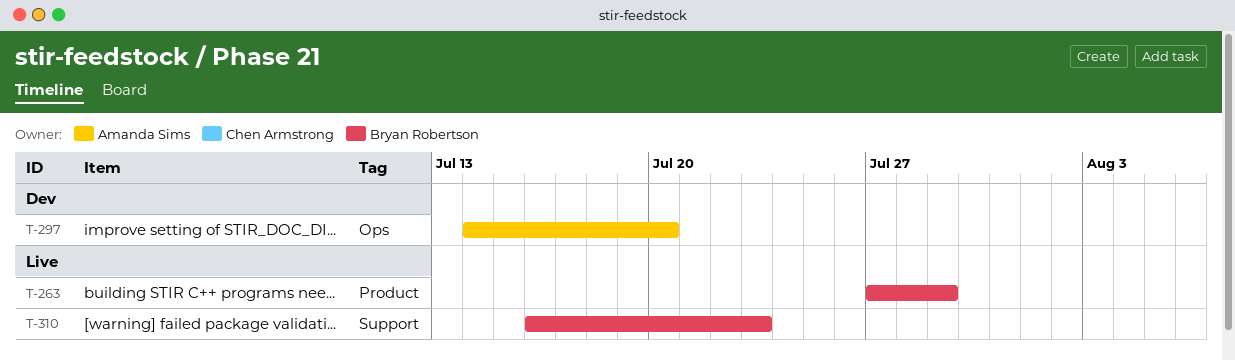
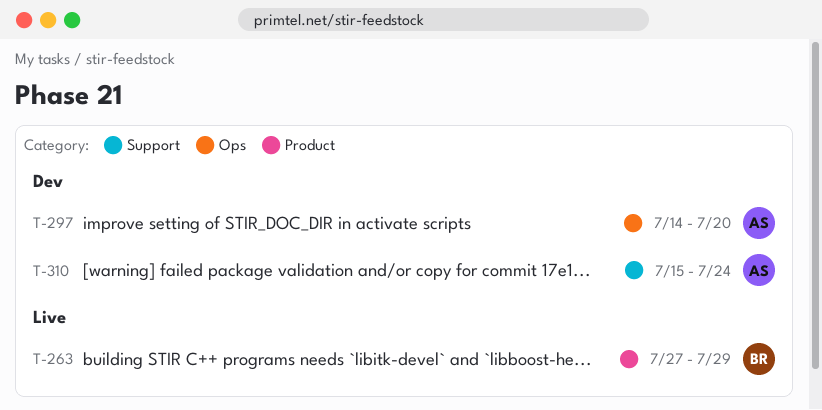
T-310, status: Live -> Dev
T-310, owner: Bryan Robertson -> Amanda Sims
T-310, start: Jul 16 -> Jul 15
T-310, due: Jul 23 -> Jul 24

